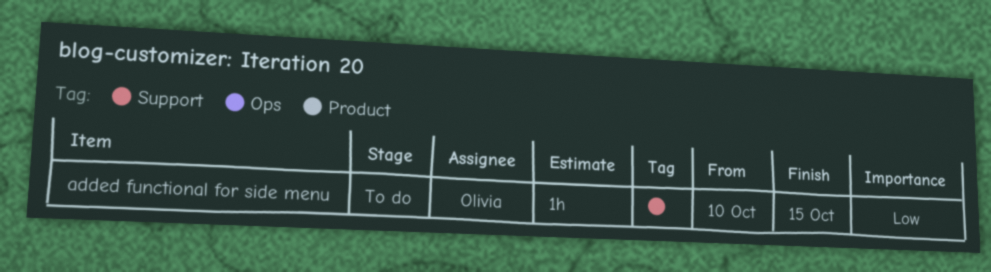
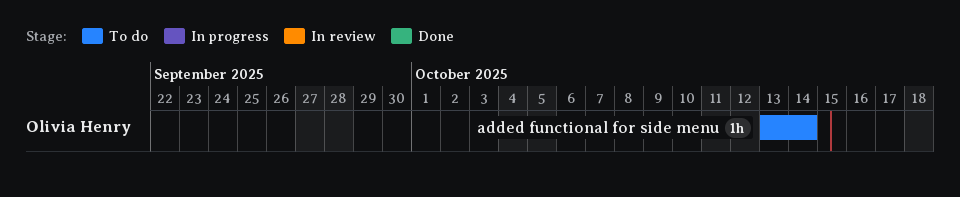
added functional for side menu, start: Oct 10 -> Oct 13
added functional for side menu, due: Oct 15 -> Oct 14

